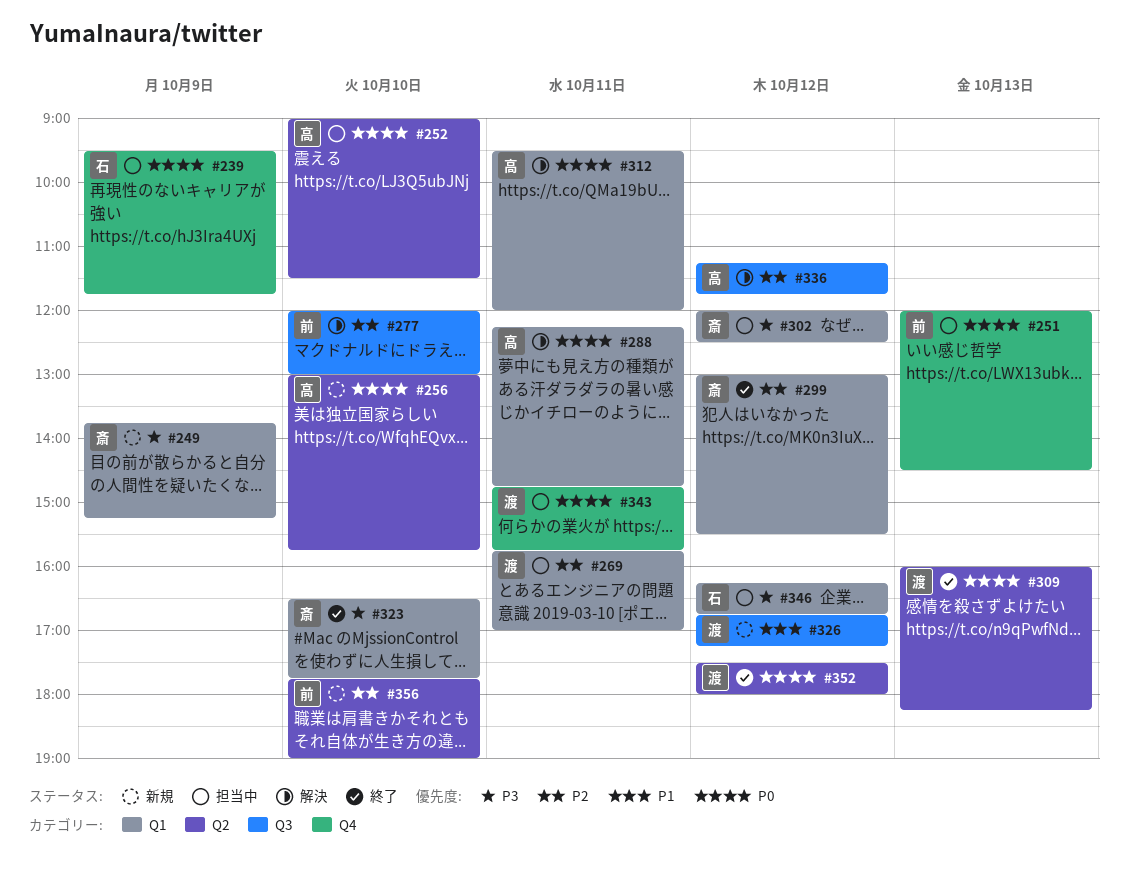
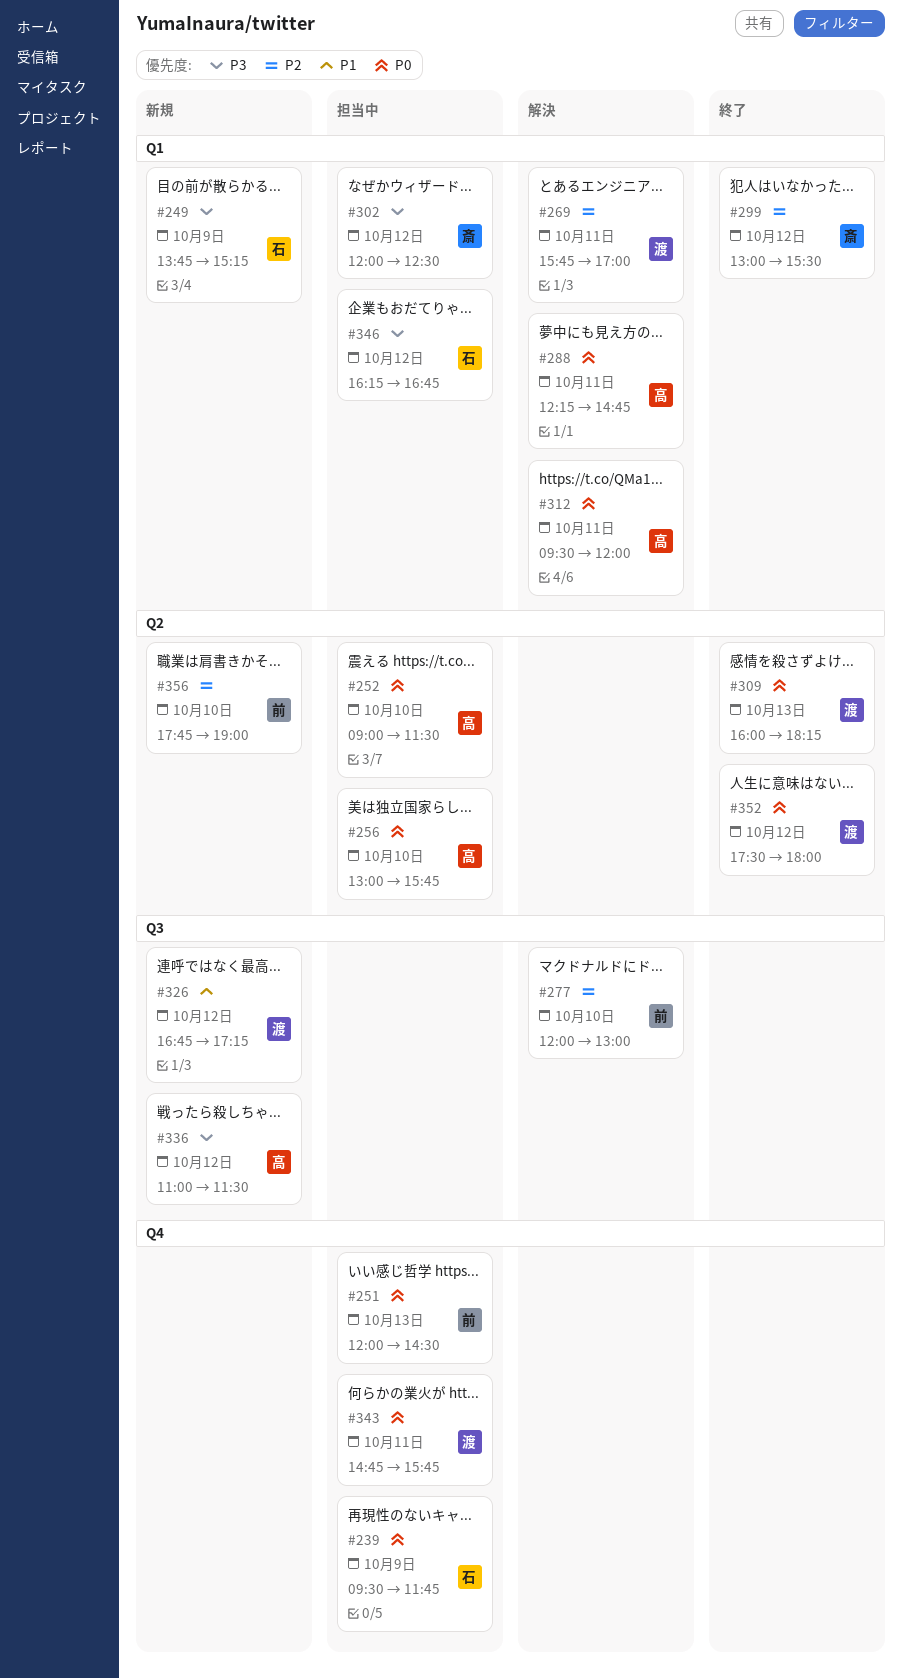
#249, owner: 斎 -> 石
#256, status: 新規 -> 担当中
#269, status: 担当中 -> 解決
#323: present -> none
#336, status: 解決 -> 新規
#336, priority: P2 -> P3
#336, begins: 11:15 -> 11:00
#336, ends: 11:45 -> 11:30

